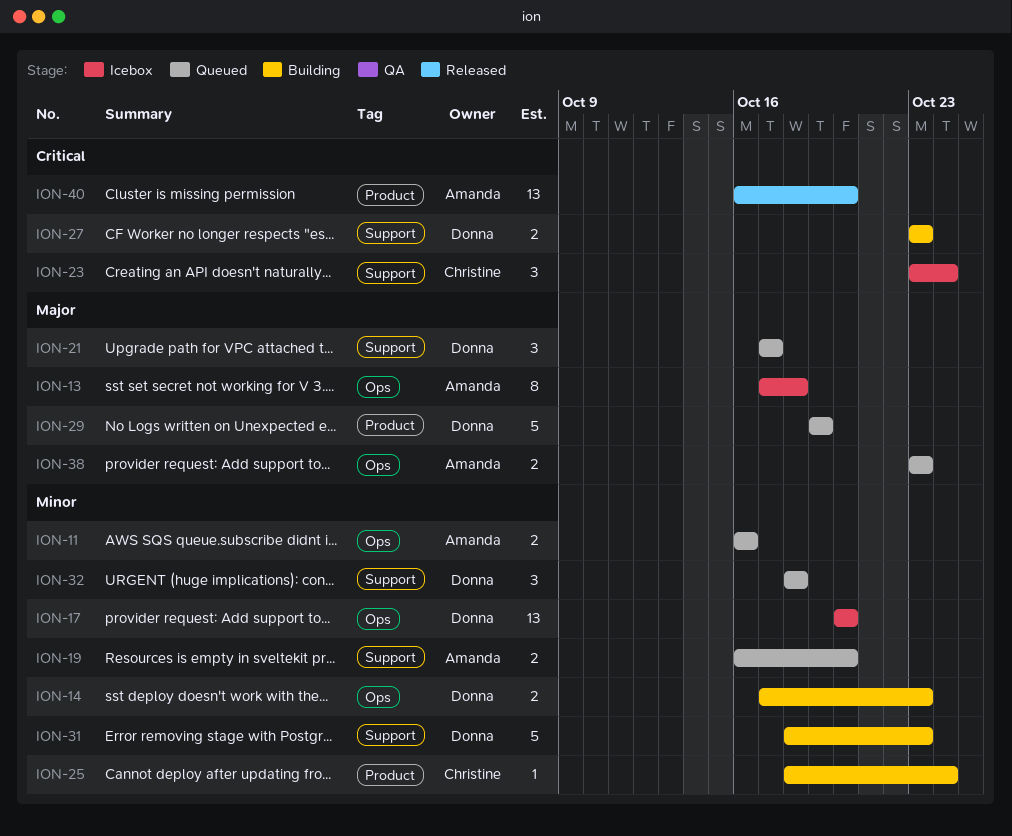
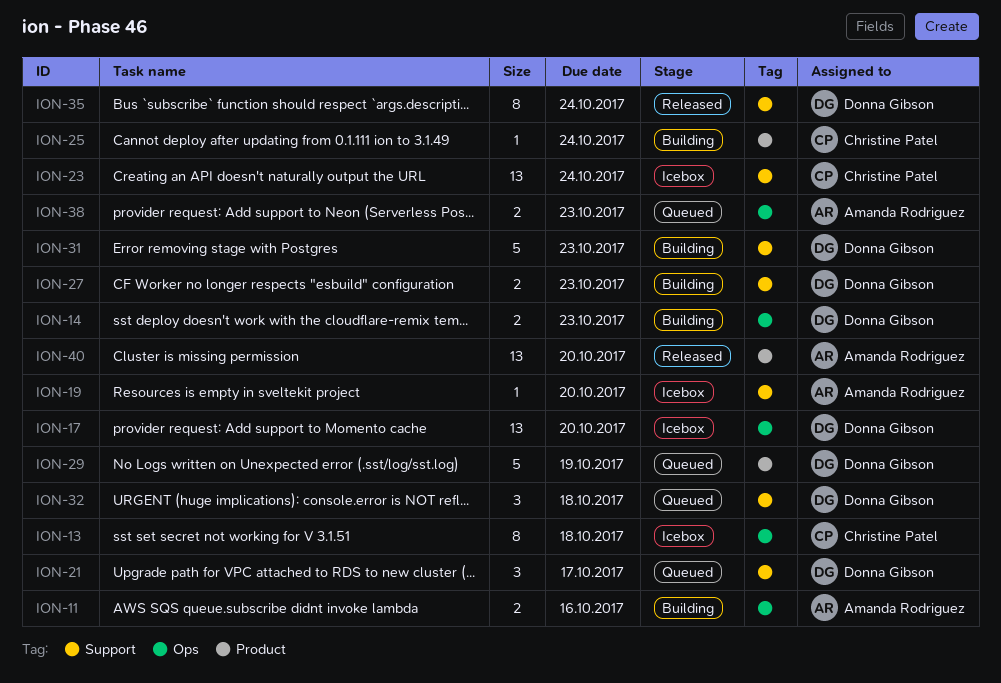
ION-11, status: Queued -> Building
ION-13, owner: Amanda Rodriguez -> Christine Patel
ION-19, status: Queued -> Icebox
ION-19, estimate: 2 -> 1
ION-23, estimate: 3 -> 13
ION-35: none -> present

